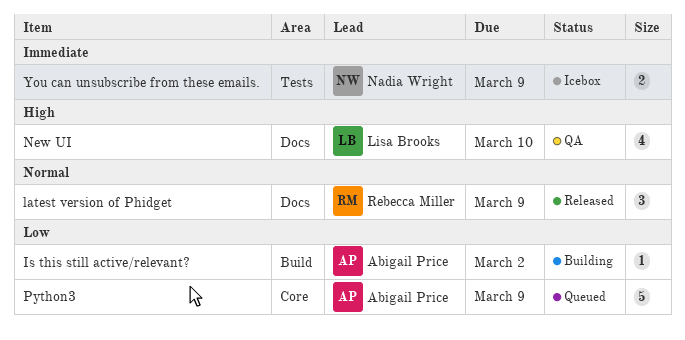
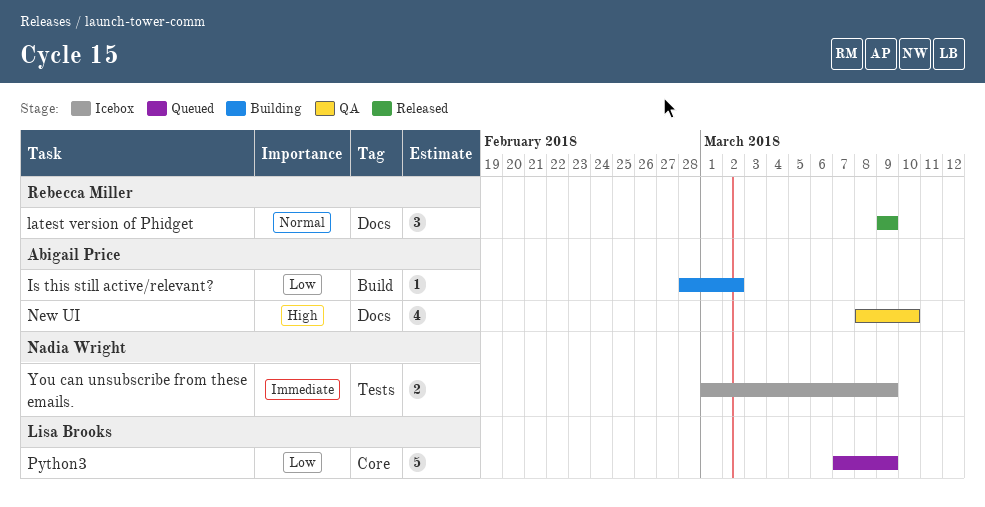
New UI, owner: Lisa Brooks -> Abigail Price
Python3, owner: Abigail Price -> Lisa Brooks

